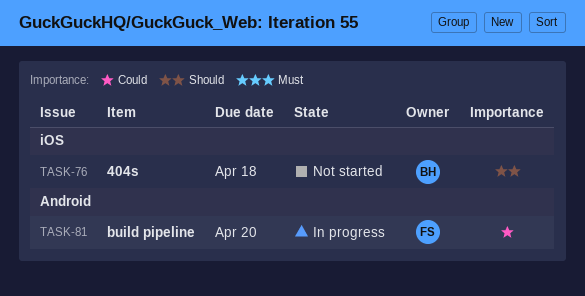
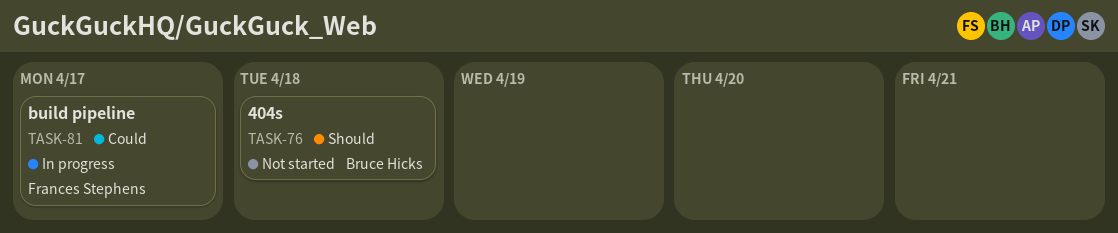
TASK-81, due: Apr 20 -> Apr 17

